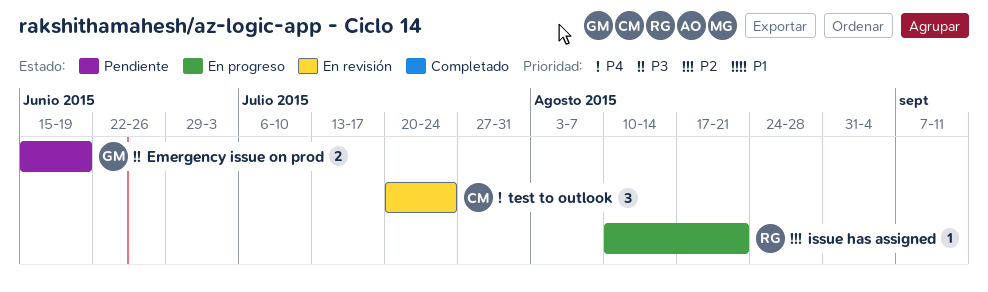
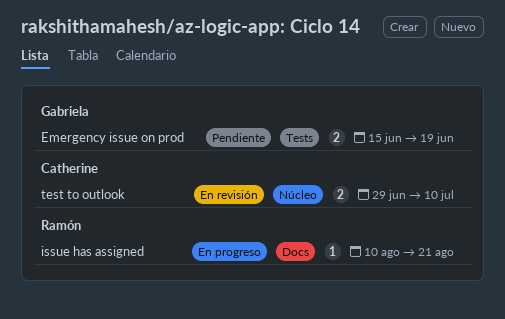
test to outlook, estimate: 3 -> 2
test to outlook, start: Jul 20 -> Jun 29
test to outlook, due: Jul 24 -> Jul 10

